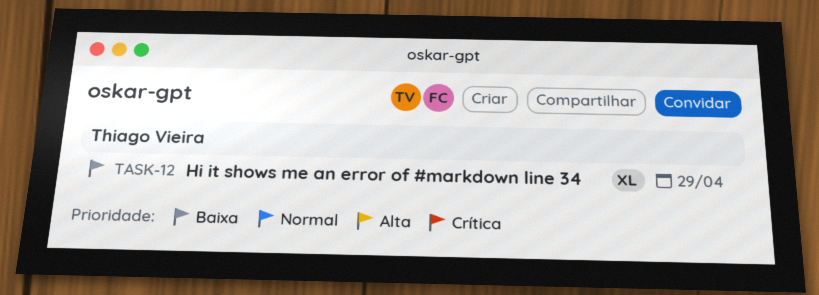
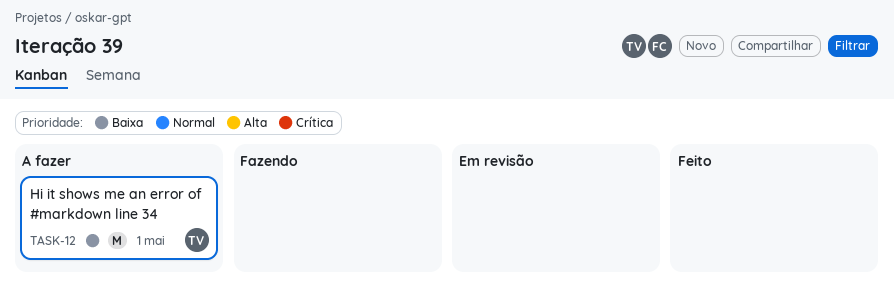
TASK-12, estimate: XL -> M
TASK-12, due: Apr 29 -> May 1

